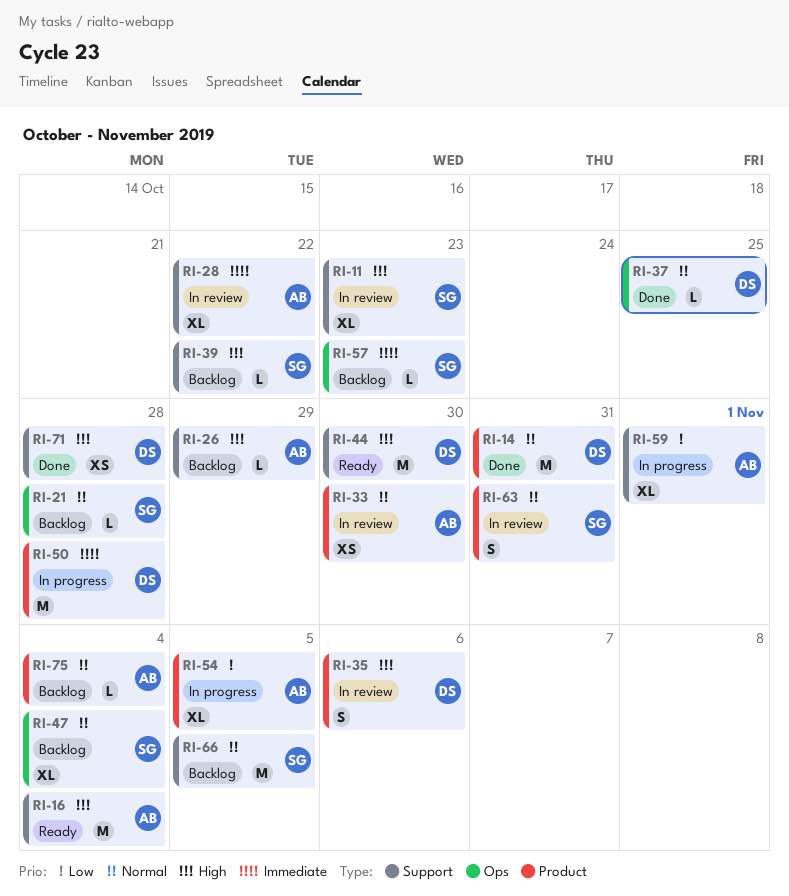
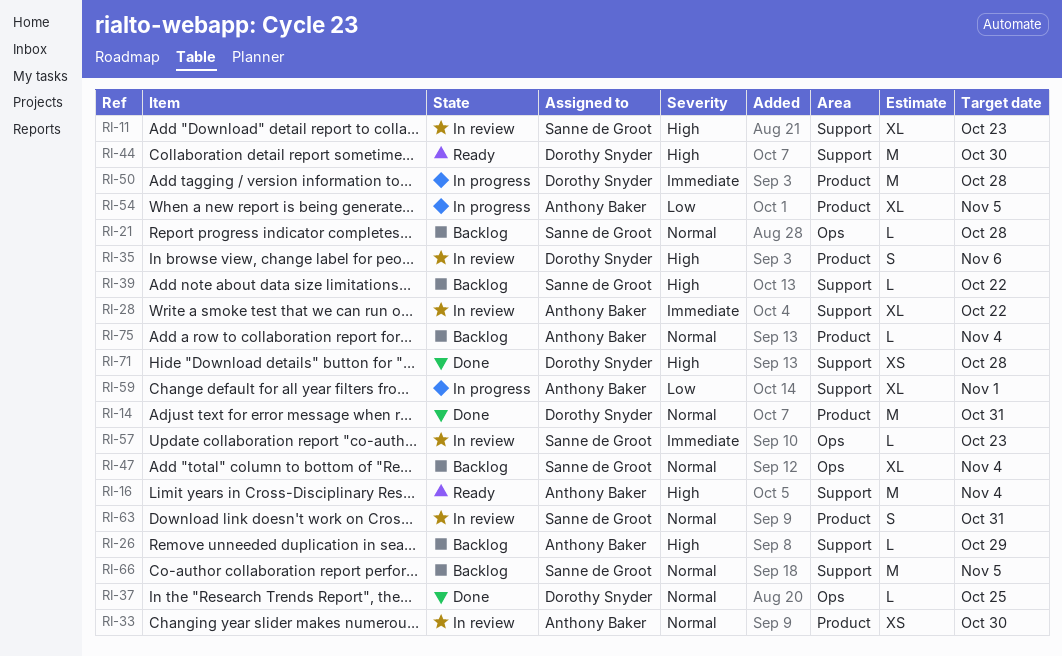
RI-57, status: Backlog -> In review

